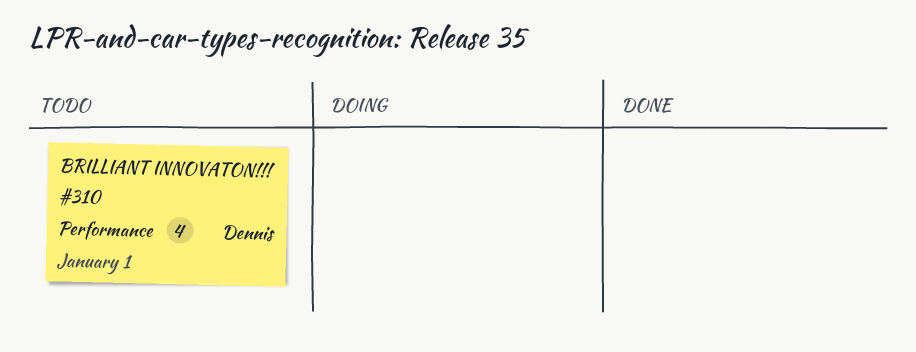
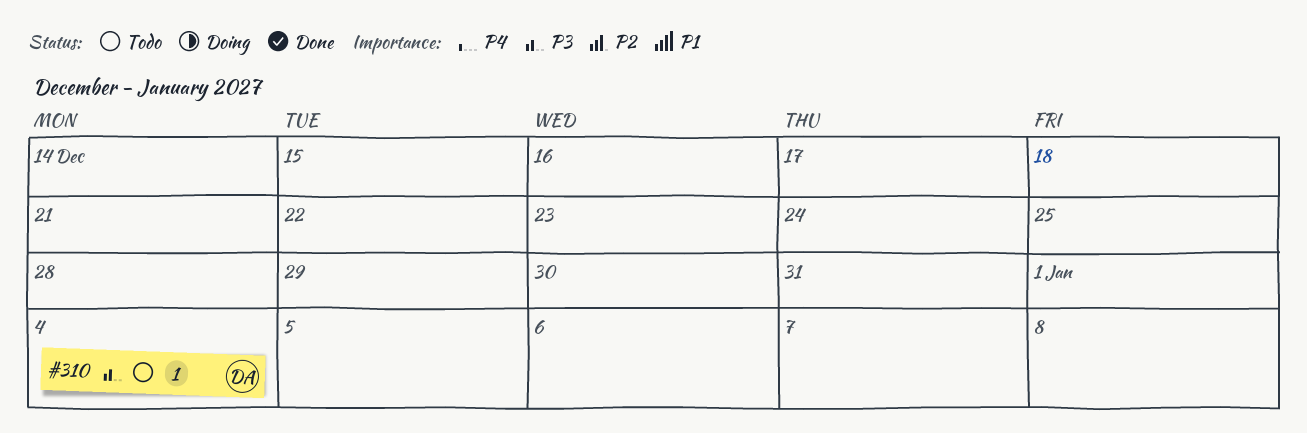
#310, estimate: 4 -> 1
#310, due: Jan 1 -> Jan 4

